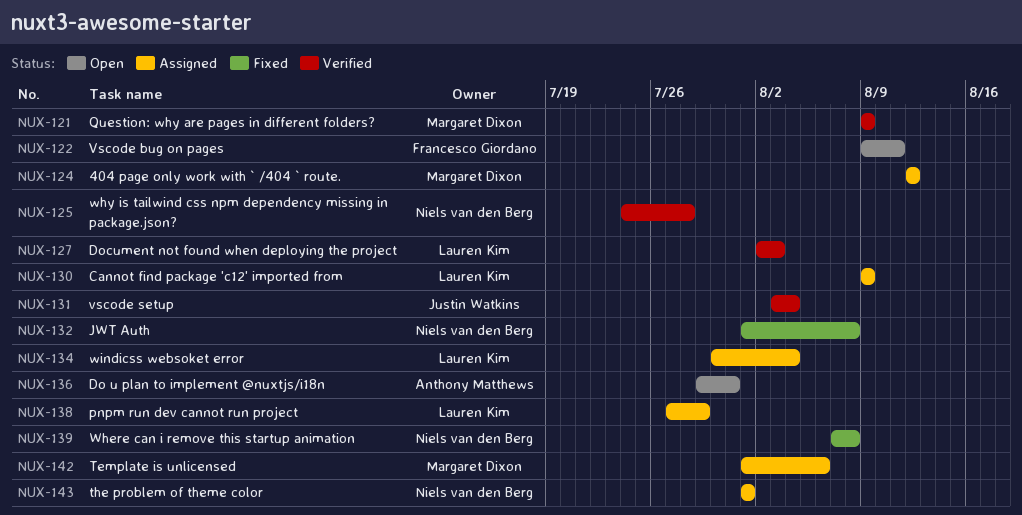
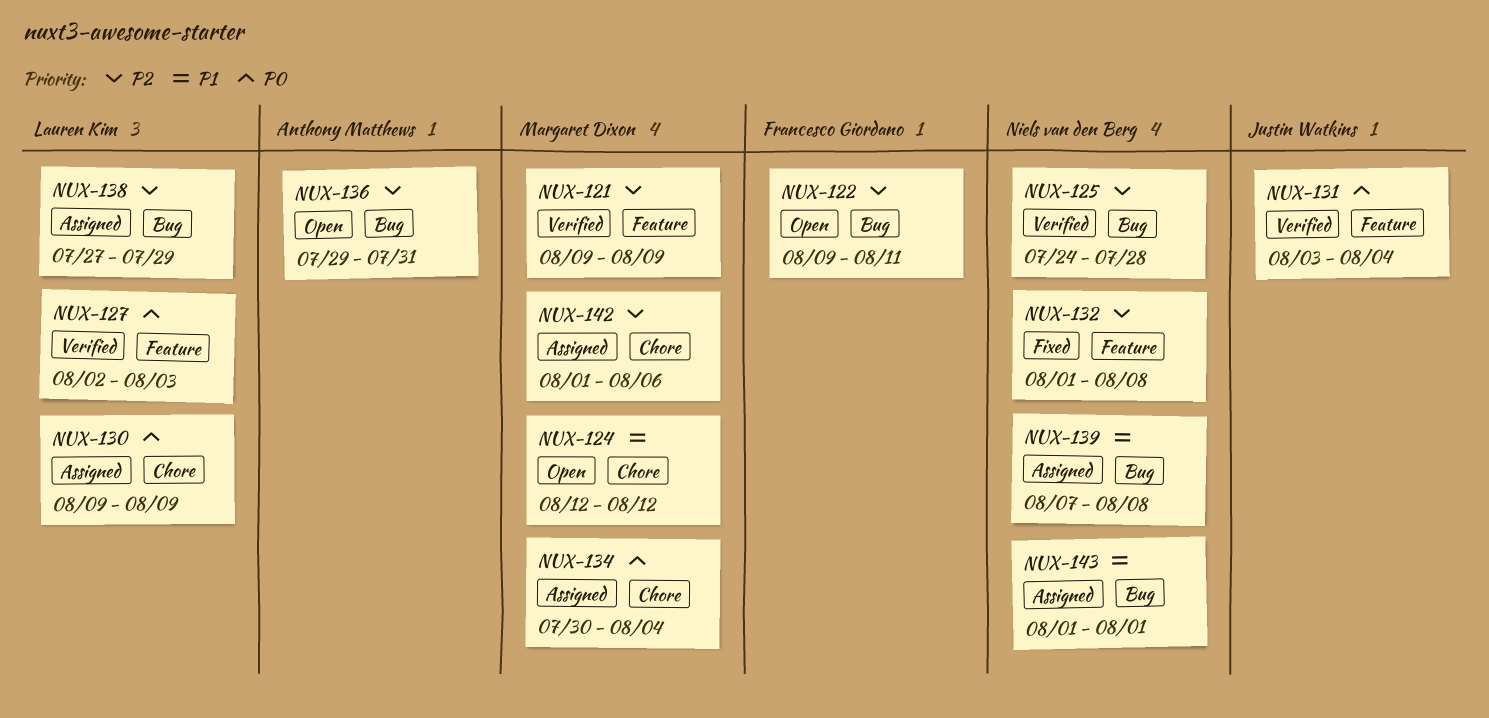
NUX-124, status: Assigned -> Open
NUX-134, owner: Lauren Kim -> Margaret Dixon
NUX-139, status: Fixed -> Assigned

